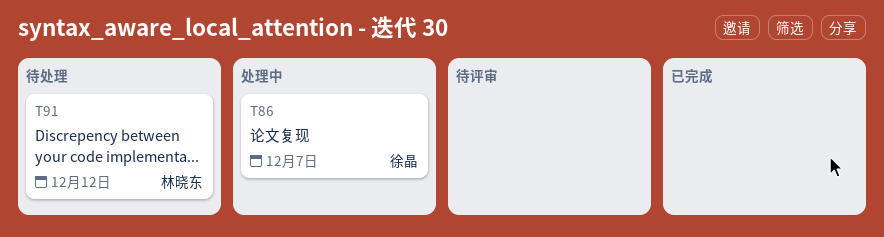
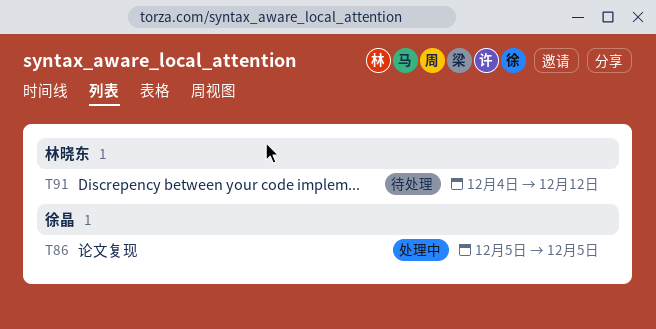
T86, due: Dec 7 -> Dec 5

